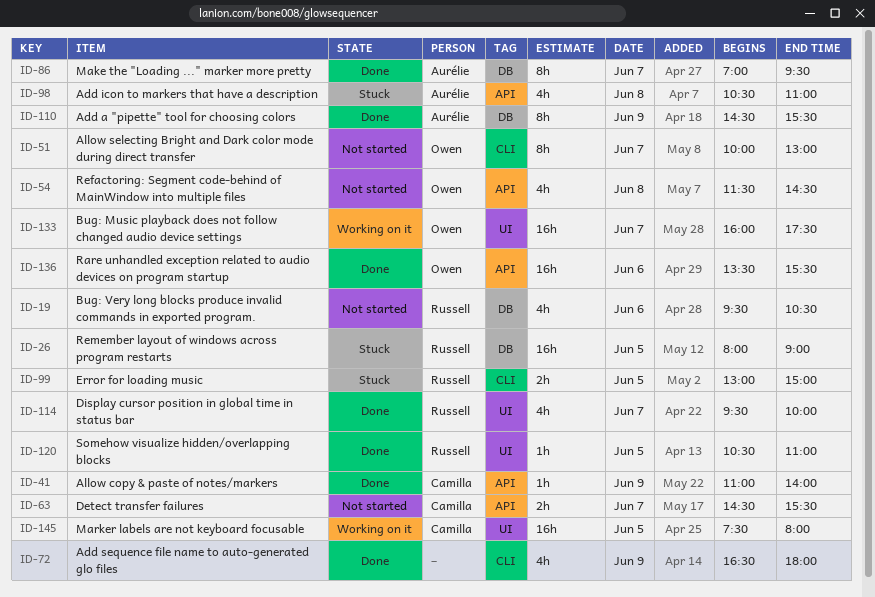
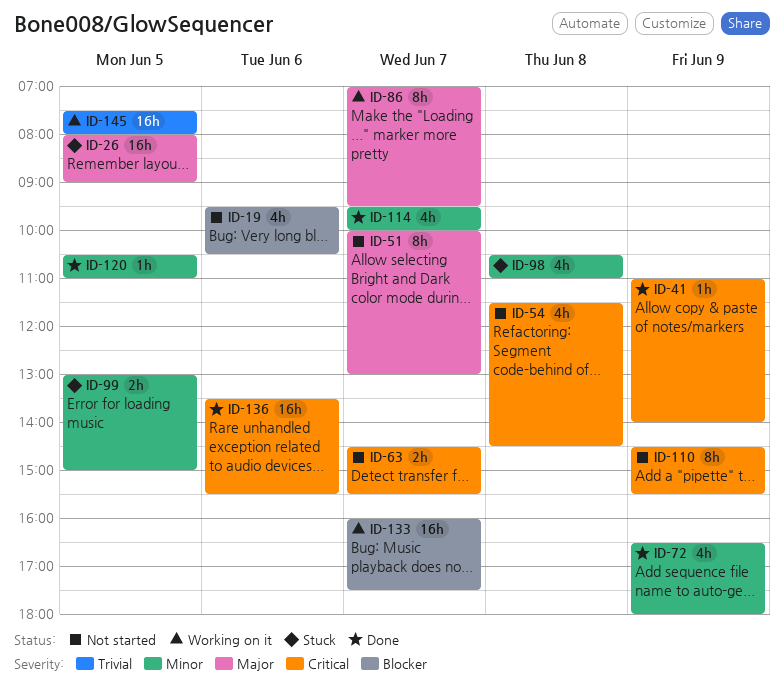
ID-86, status: Done -> Working on it
ID-110, status: Done -> Not started

